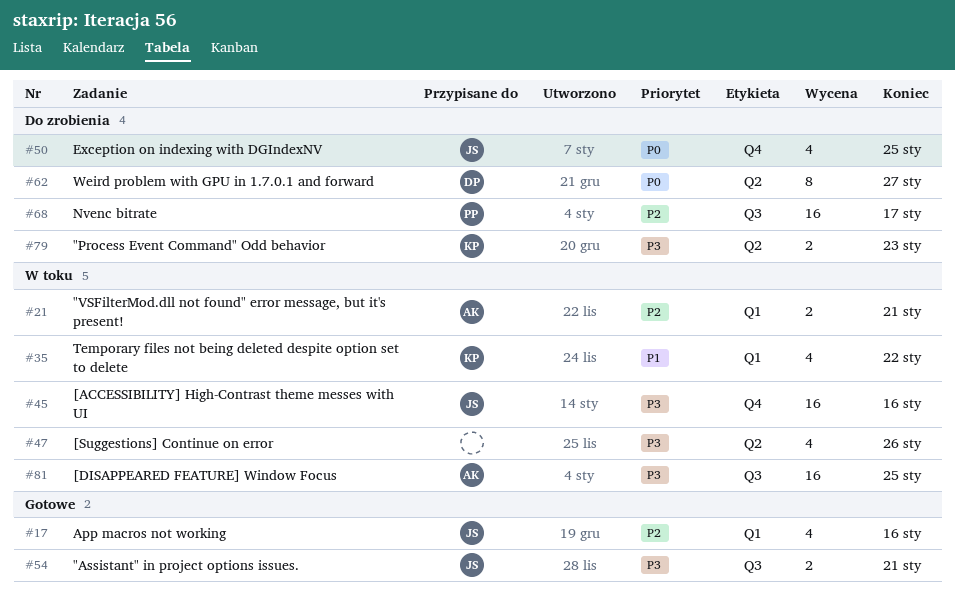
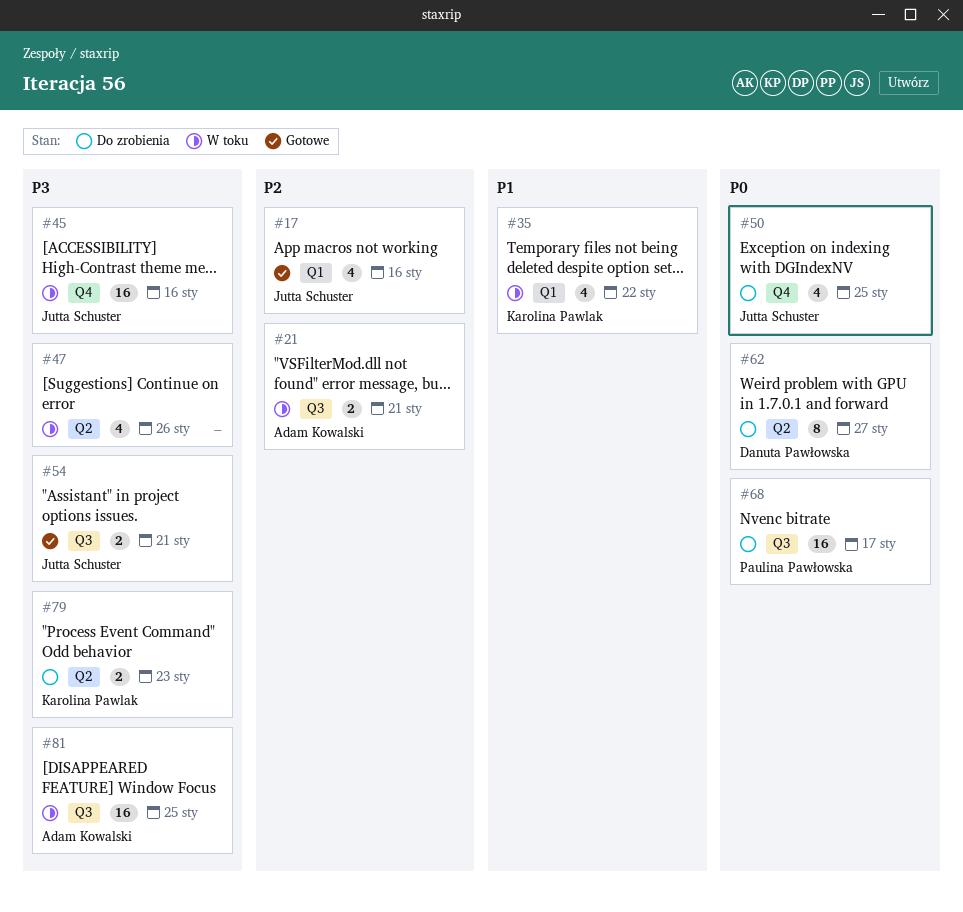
#21, label: Q1 -> Q3
#68, priority: P2 -> P0

